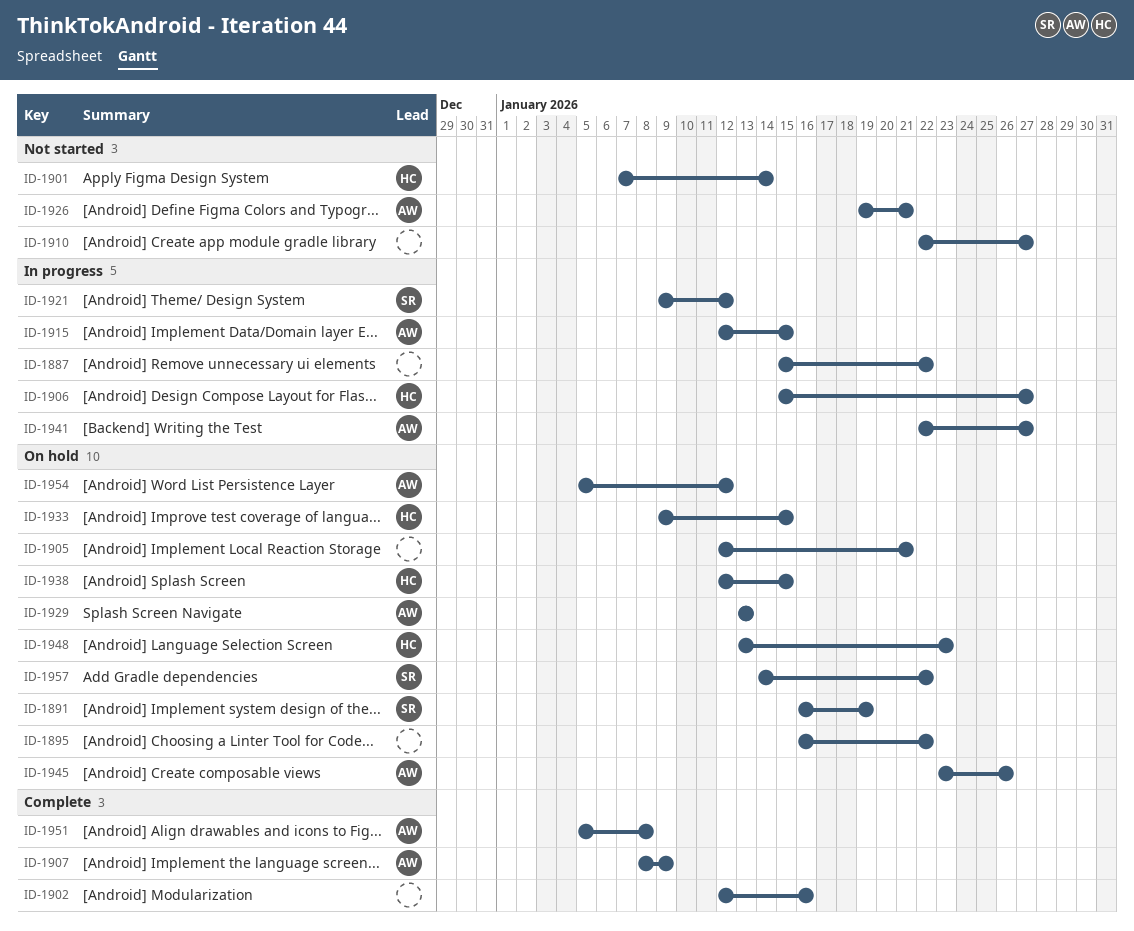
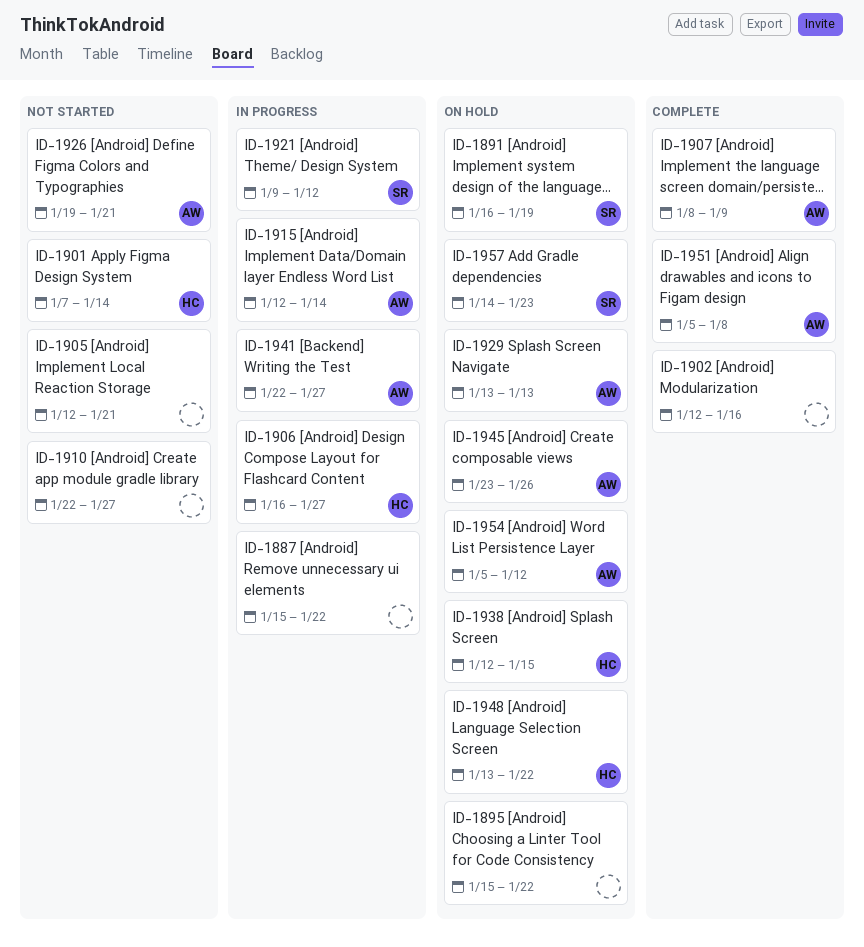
ID-1895, start: Jan 16 -> Jan 15
ID-1905, status: On hold -> Not started
ID-1906, start: Jan 15 -> Jan 16
ID-1915, due: Jan 15 -> Jan 14
ID-1933: present -> none
ID-1948, due: Jan 23 -> Jan 22
ID-1957, due: Jan 22 -> Jan 23

